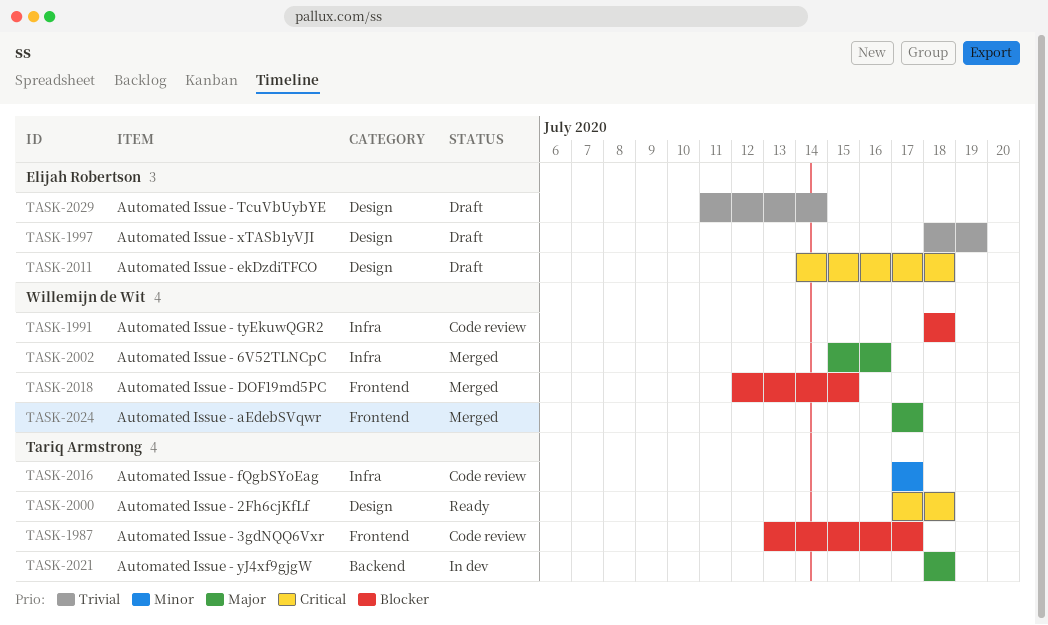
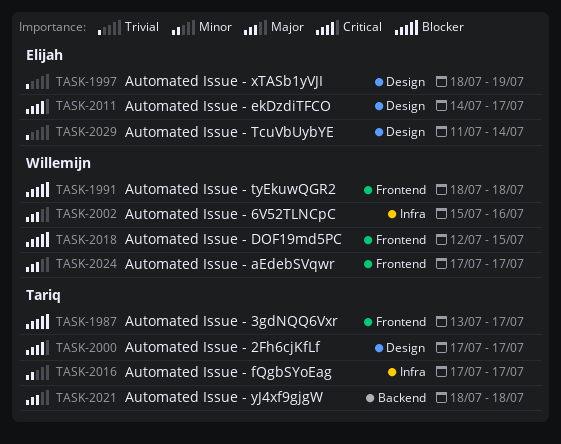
TASK-1991, label: Infra -> Frontend
TASK-2000, due: Jul 18 -> Jul 17
TASK-2011, due: Jul 18 -> Jul 17

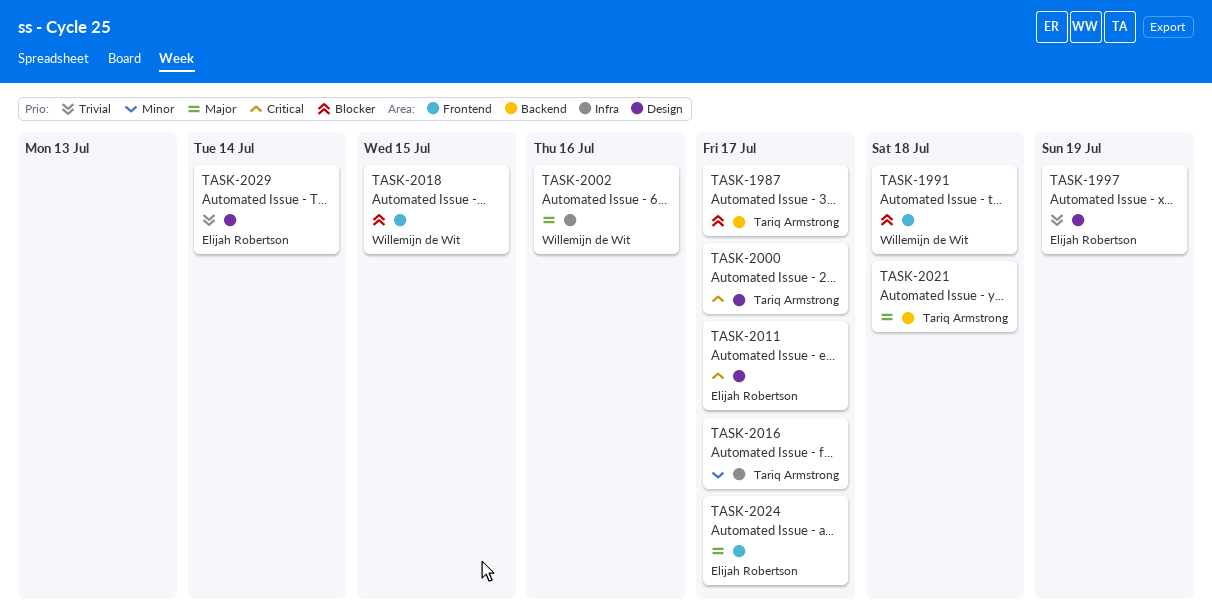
TASK-1987, label: Frontend -> Backend
TASK-2024, owner: Willemijn de Wit -> Elijah Robertson

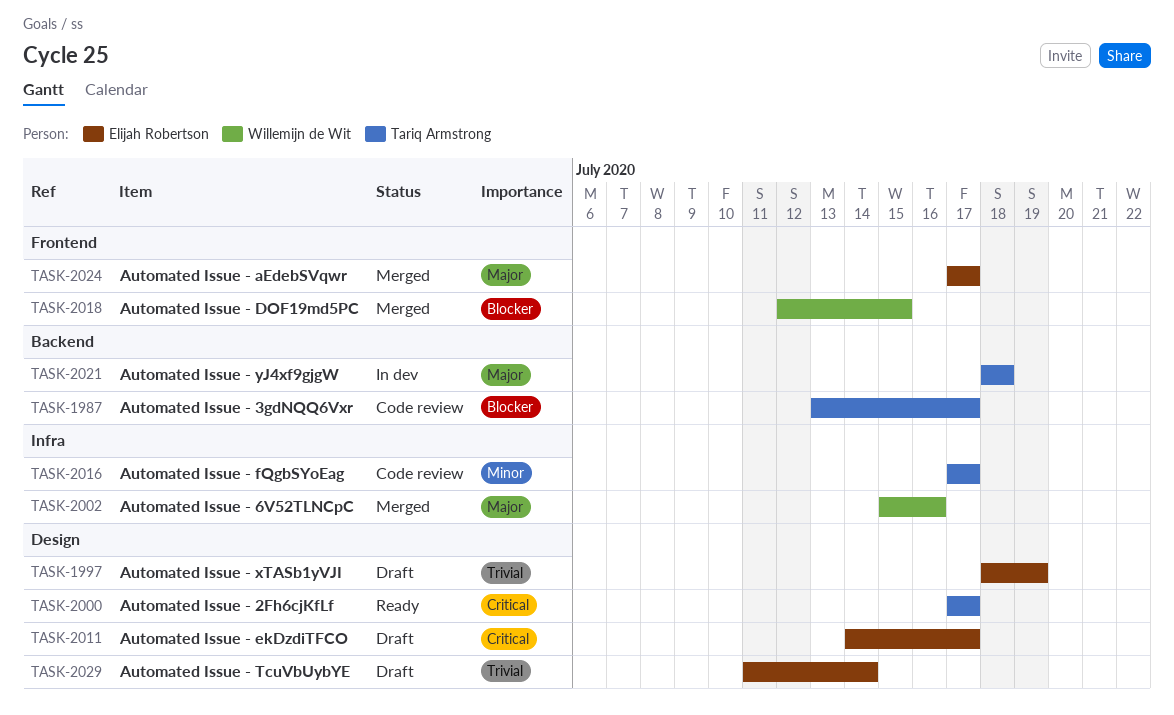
TASK-1991: present -> none

